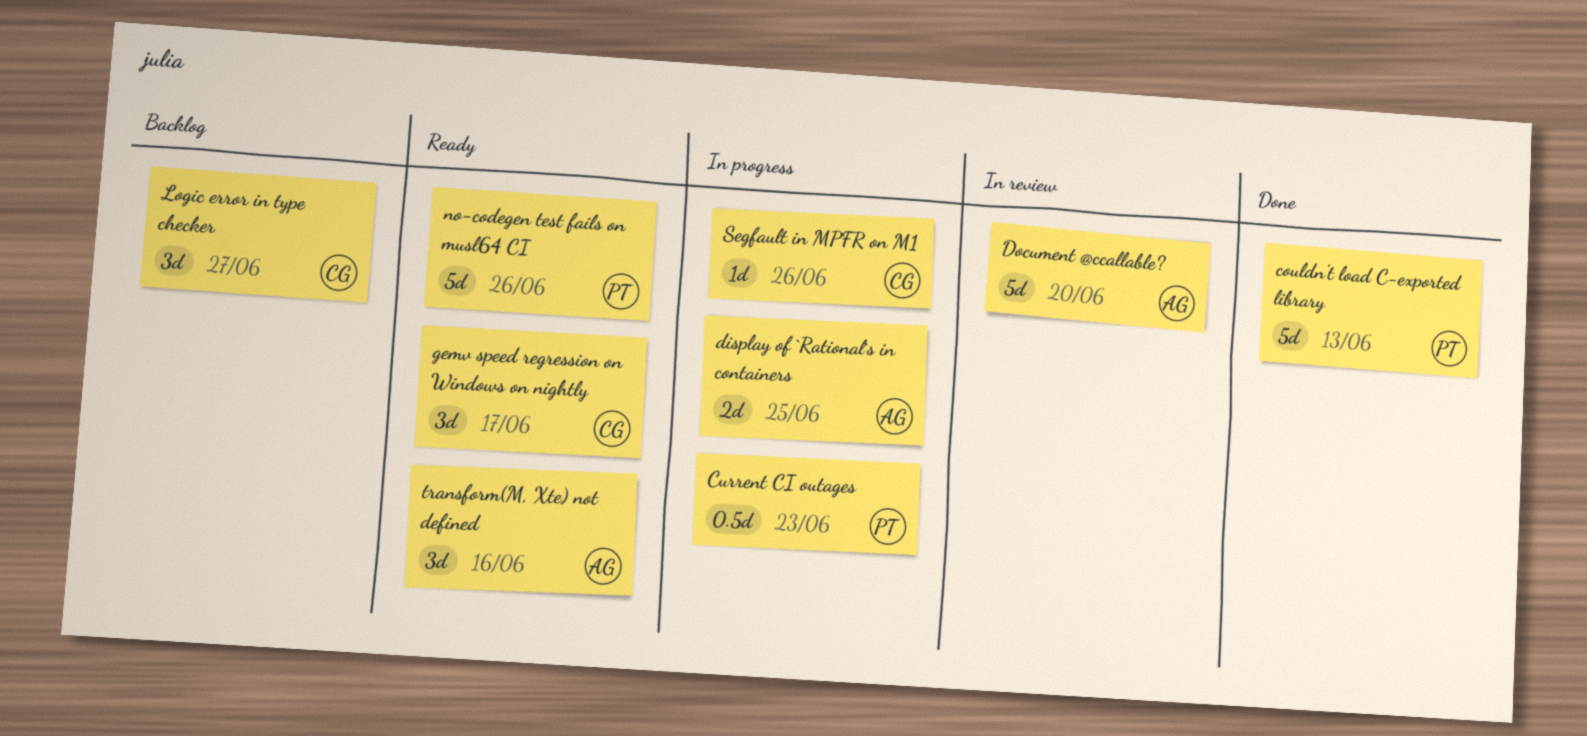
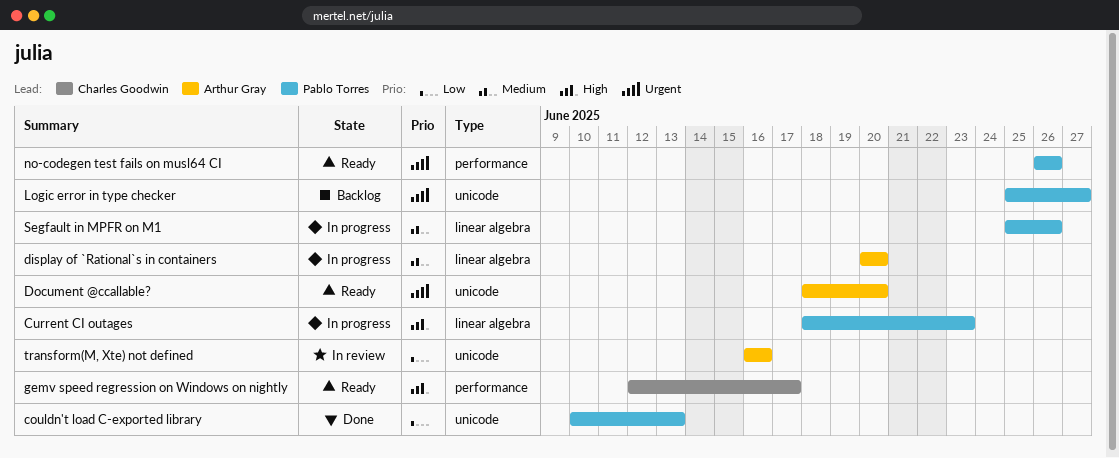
display of `Rational`s in containers, due: Jun 25 -> Jun 20
Document @ccallable?, status: In review -> Ready
Logic error in type checker, owner: Charles Goodwin -> Pablo Torres
Segfault in MPFR on M1, owner: Charles Goodwin -> Pablo Torres
transform(M, Xte) not defined, status: Ready -> In review

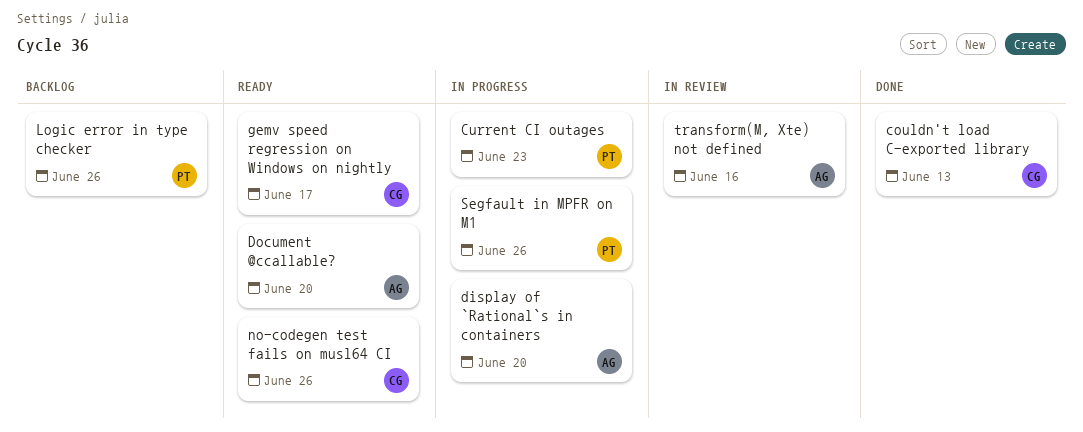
couldn't load C-exported library, owner: Pablo Torres -> Charles Goodwin
Logic error in type checker, due: Jun 27 -> Jun 26
no-codegen test fails on musl64 CI, owner: Pablo Torres -> Charles Goodwin

